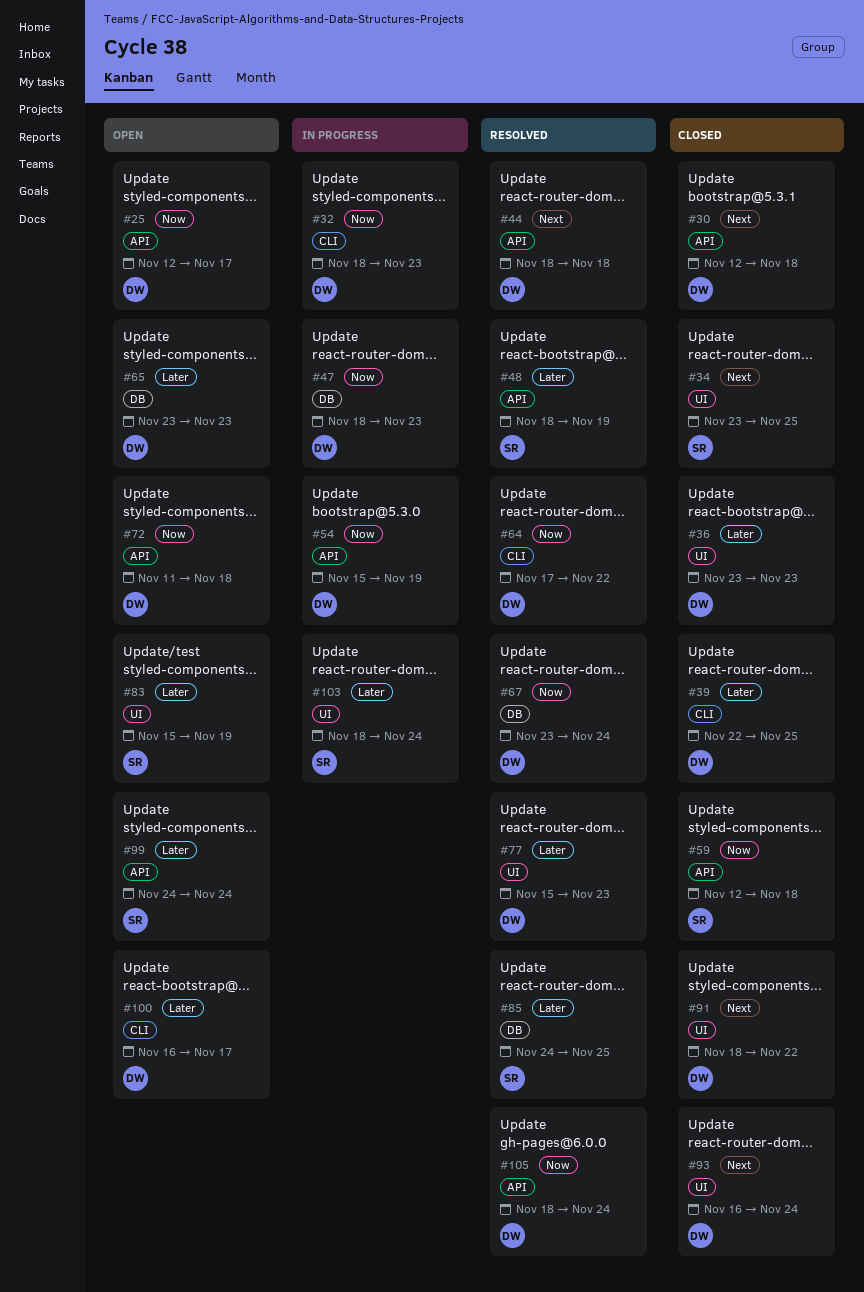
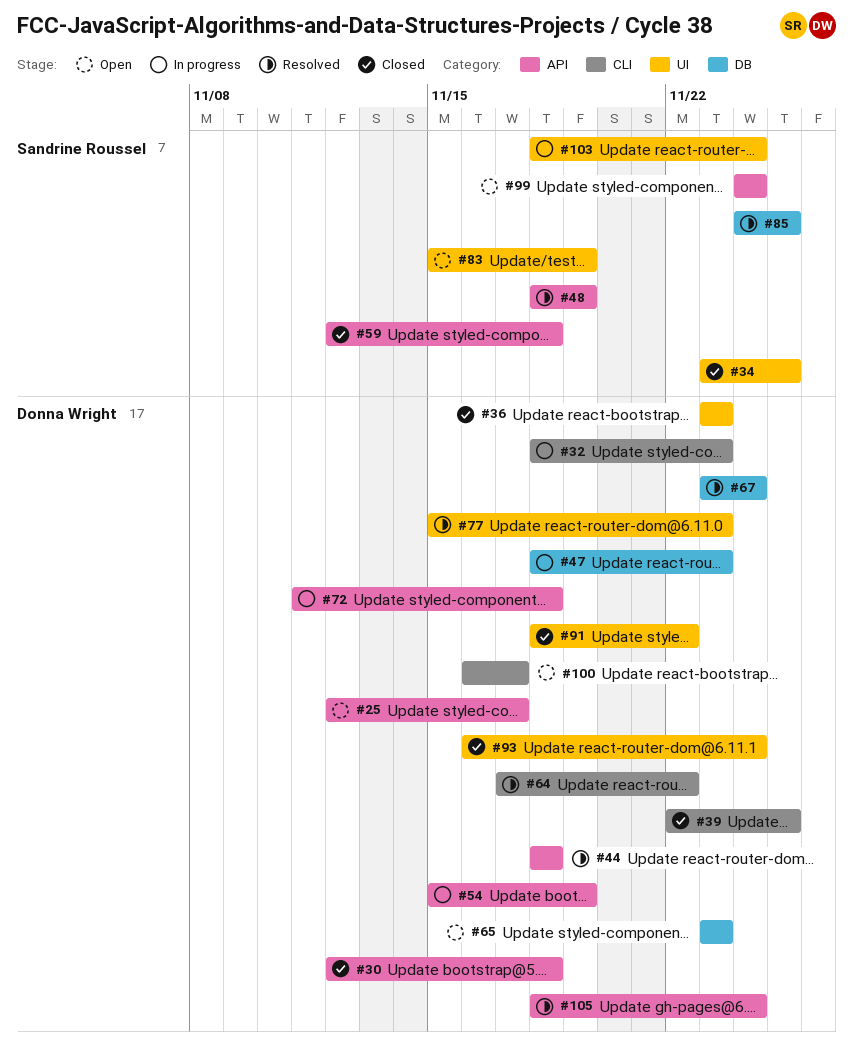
#72, status: Open -> In progress

